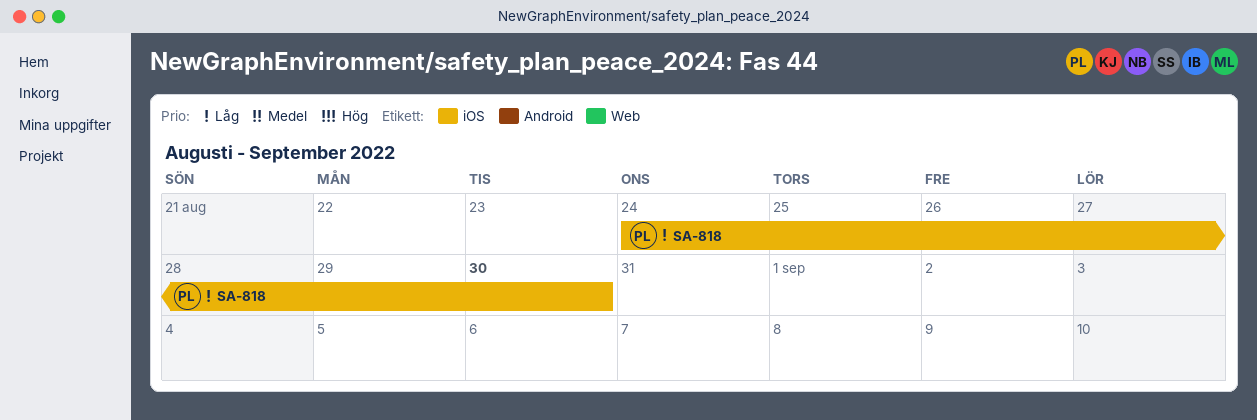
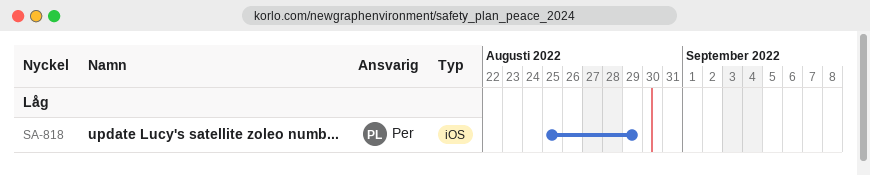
SA-818, start: Aug 24 -> Aug 25
SA-818, due: Aug 30 -> Aug 29

